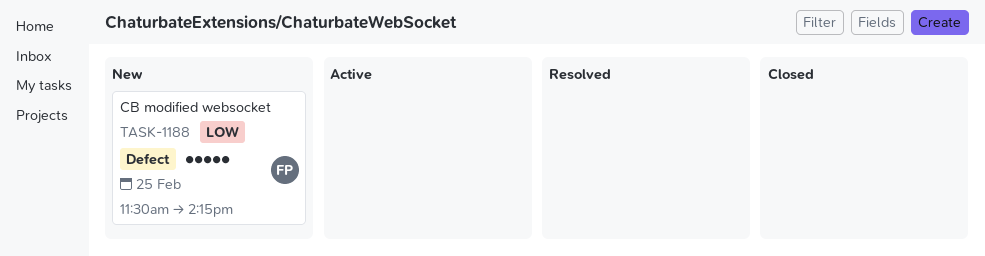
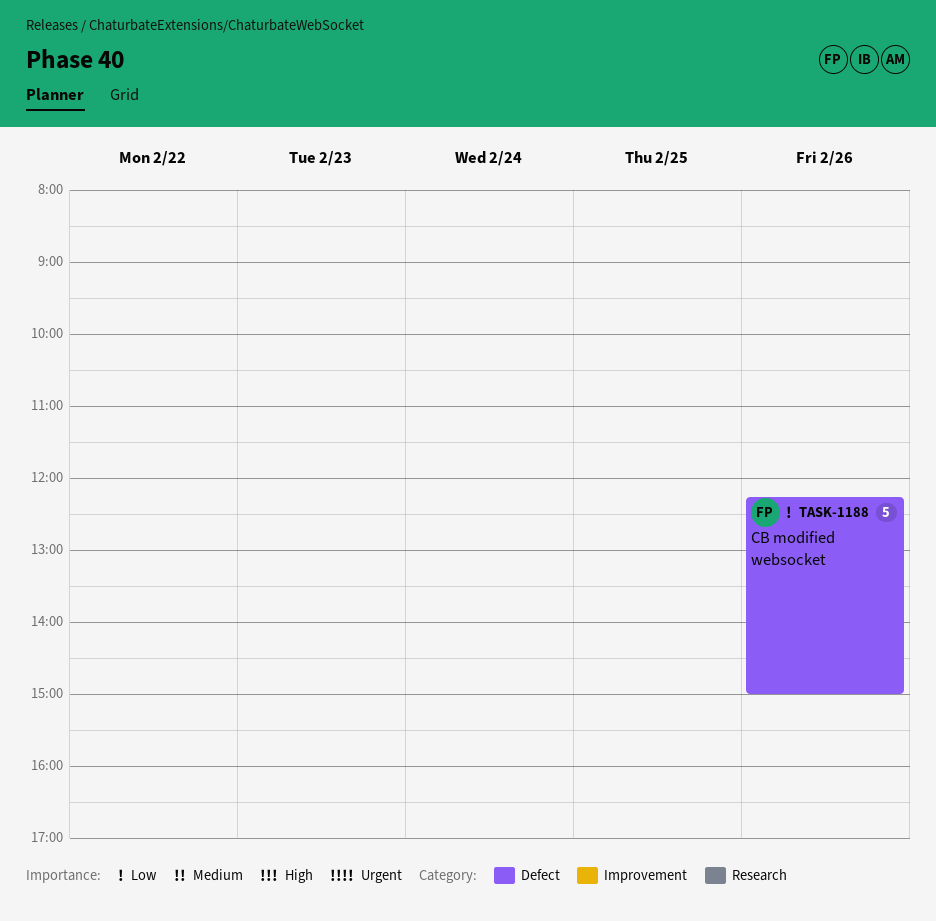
TASK-1188, day: Feb 25 -> Feb 26
TASK-1188, begins: 11:30 -> 12:15
TASK-1188, ends: 14:15 -> 15:00

